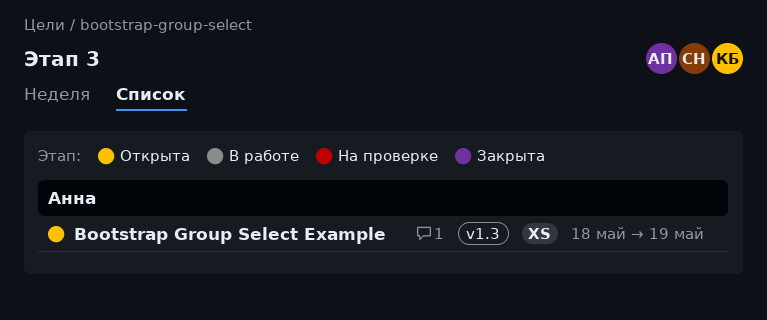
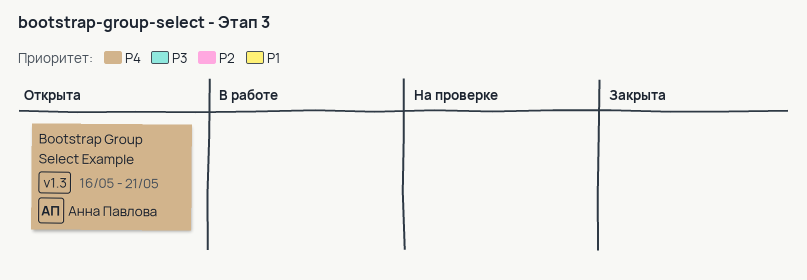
Bootstrap Group Select Example, start: May 18 -> May 16
Bootstrap Group Select Example, due: May 19 -> May 21

